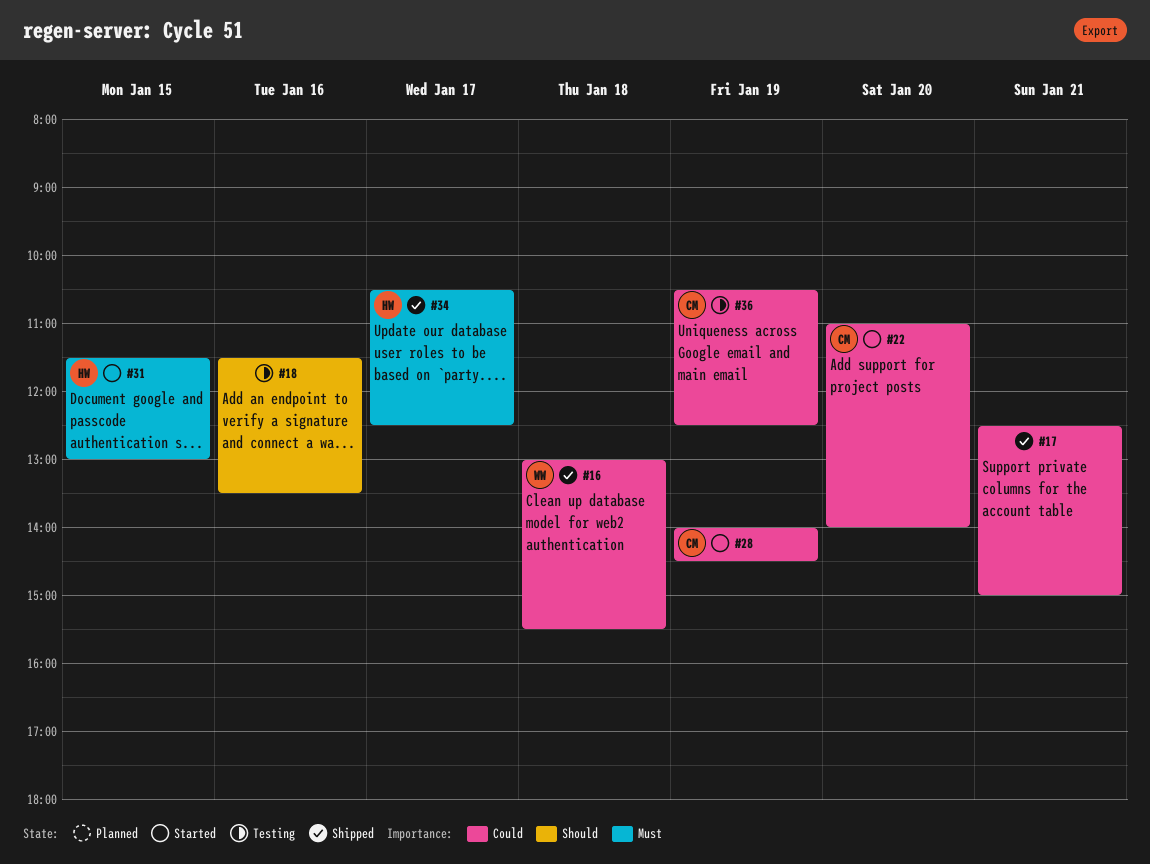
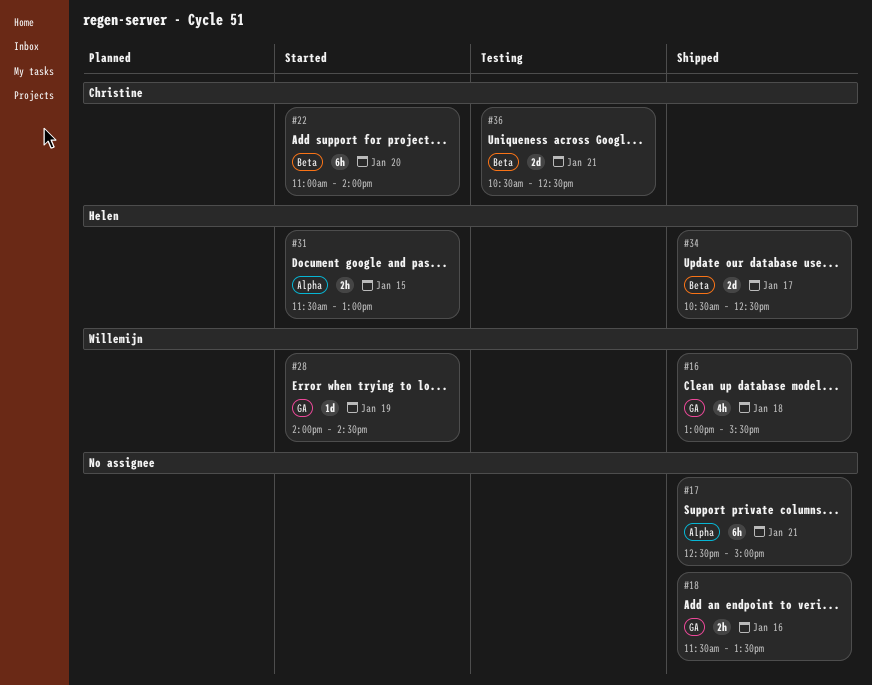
#18, status: Testing -> Shipped
#28, owner: Christine -> Willemijn
#36, day: Jan 19 -> Jan 21

